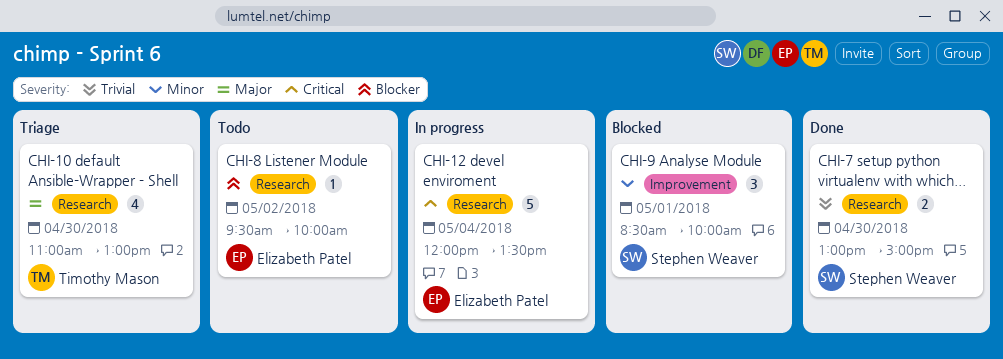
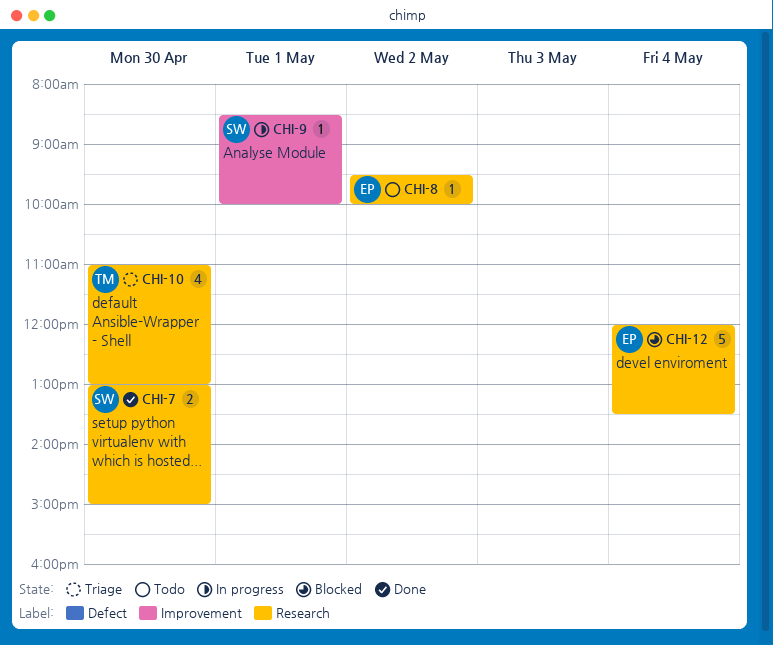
CHI-9, status: Blocked -> In progress
CHI-9, estimate: 3 -> 1
CHI-12, status: In progress -> Blocked

